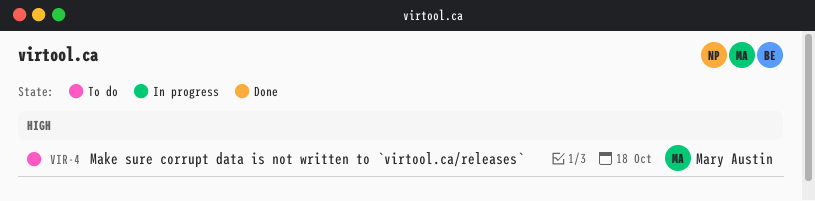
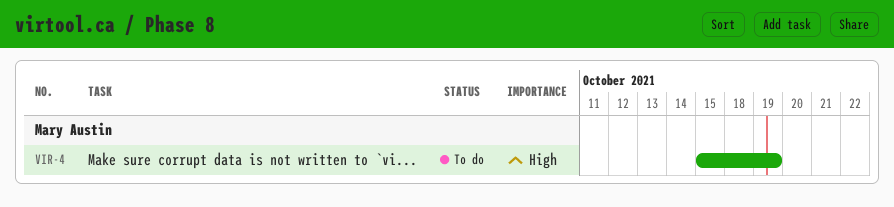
VIR-4, due: Oct 18 -> Oct 19

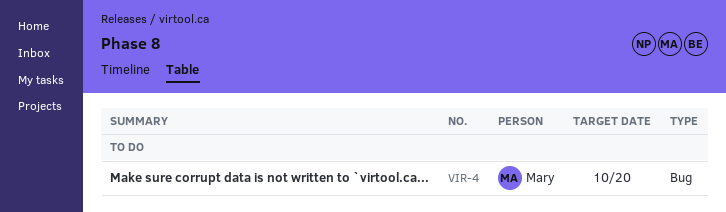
VIR-4, due: Oct 19 -> Oct 20

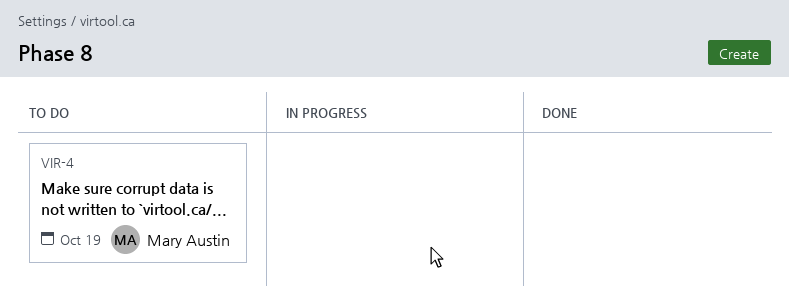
VIR-4, due: Oct 20 -> Oct 19

